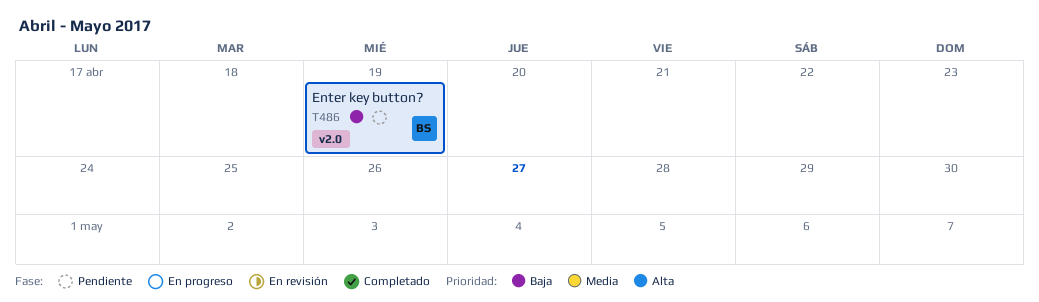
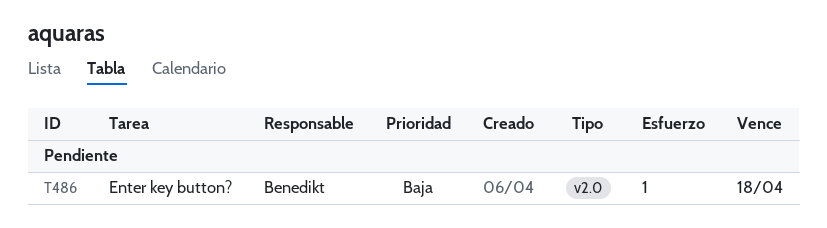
T486, due: Apr 19 -> Apr 18

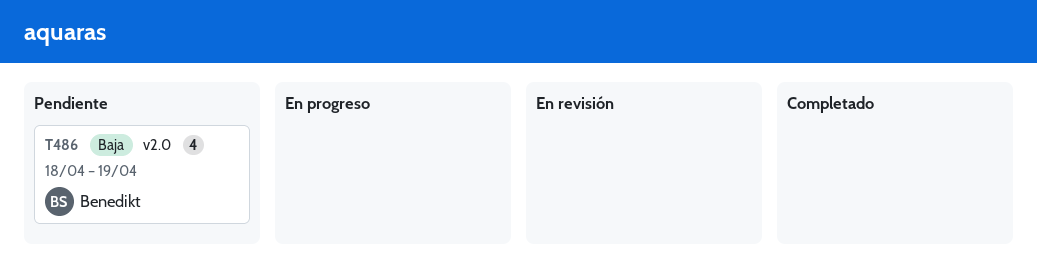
T486, estimate: 1 -> 4
T486, due: Apr 18 -> Apr 19

